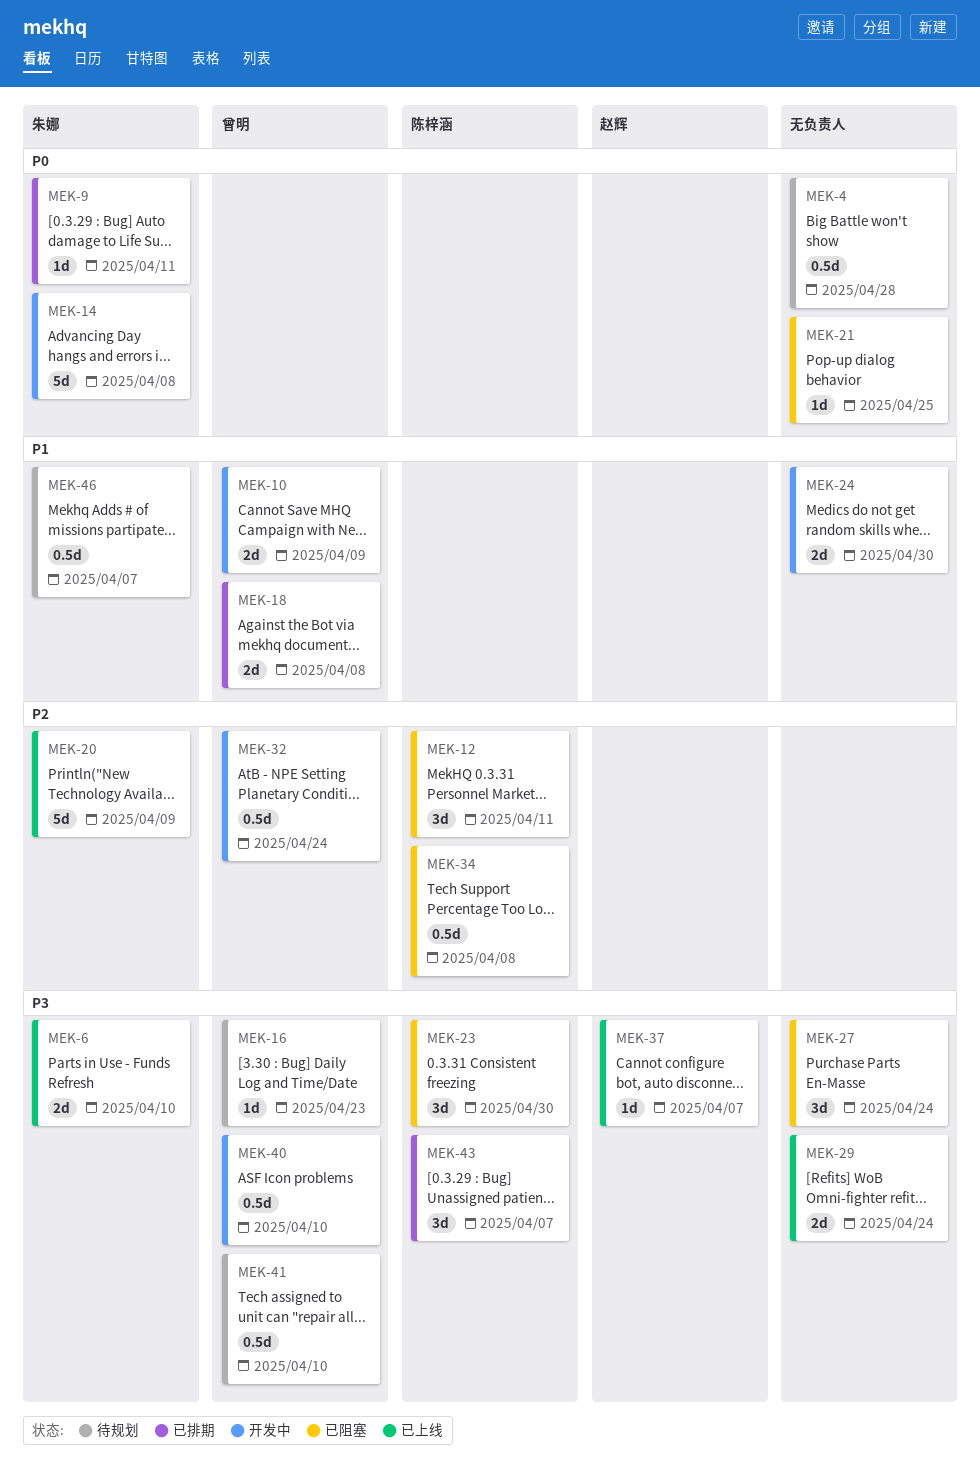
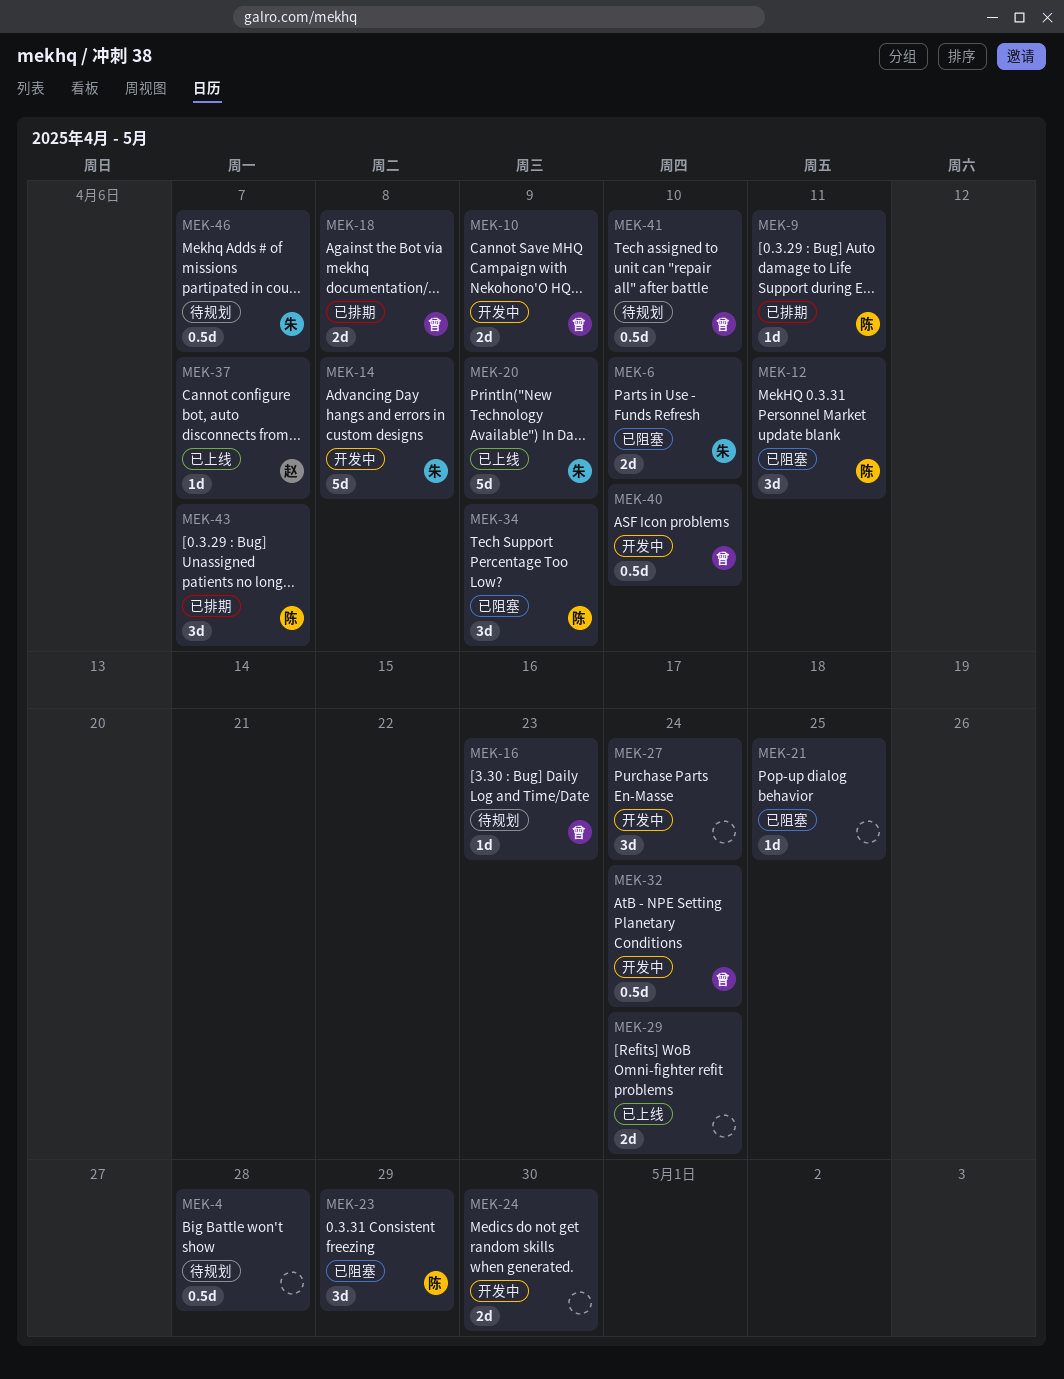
MEK-6, status: 已上线 -> 已阻塞
MEK-9, owner: 朱娜 -> 陈梓涵
MEK-23, due: Apr 30 -> Apr 29
MEK-27, status: 已阻塞 -> 开发中
MEK-34, estimate: 0.5d -> 3d
MEK-34, due: Apr 8 -> Apr 9

